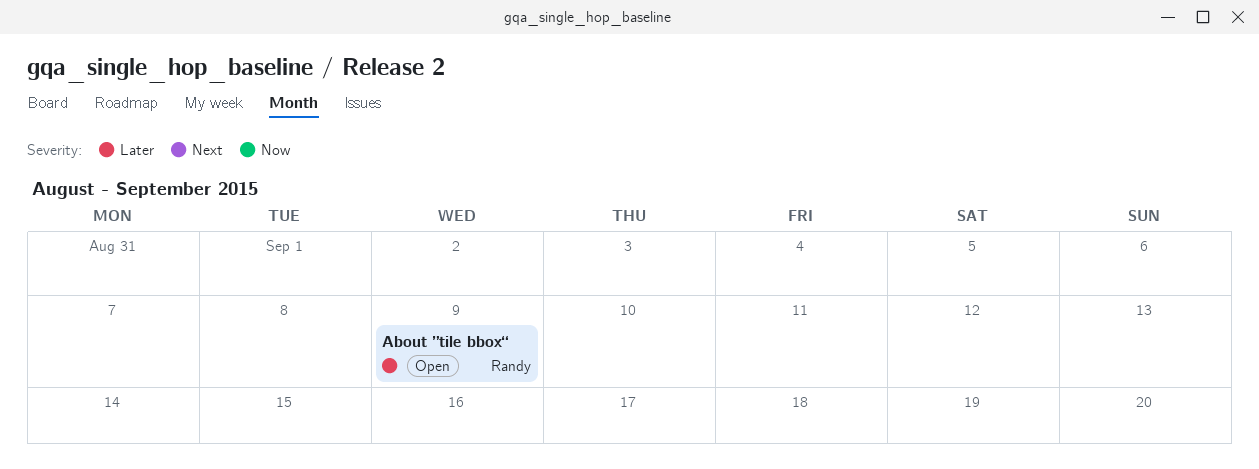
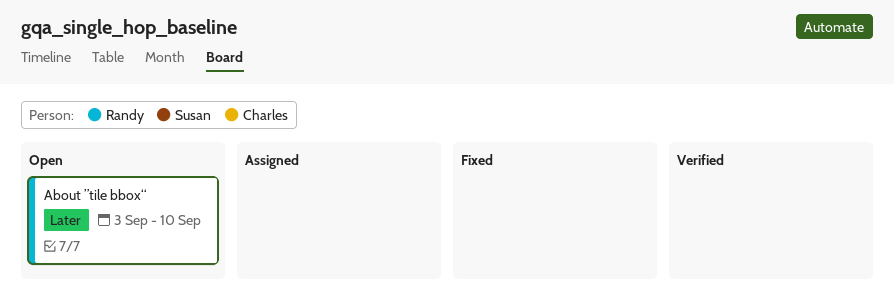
About ”tile bbox“, due: Sep 9 -> Sep 10

